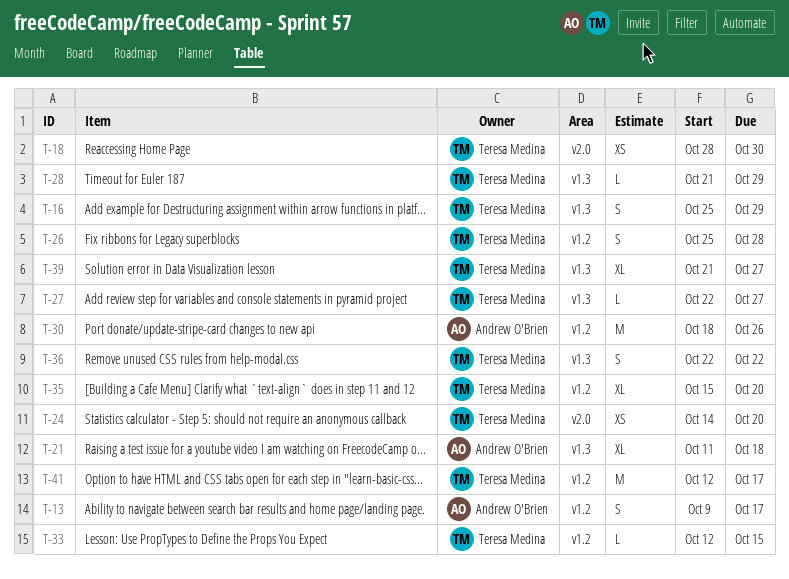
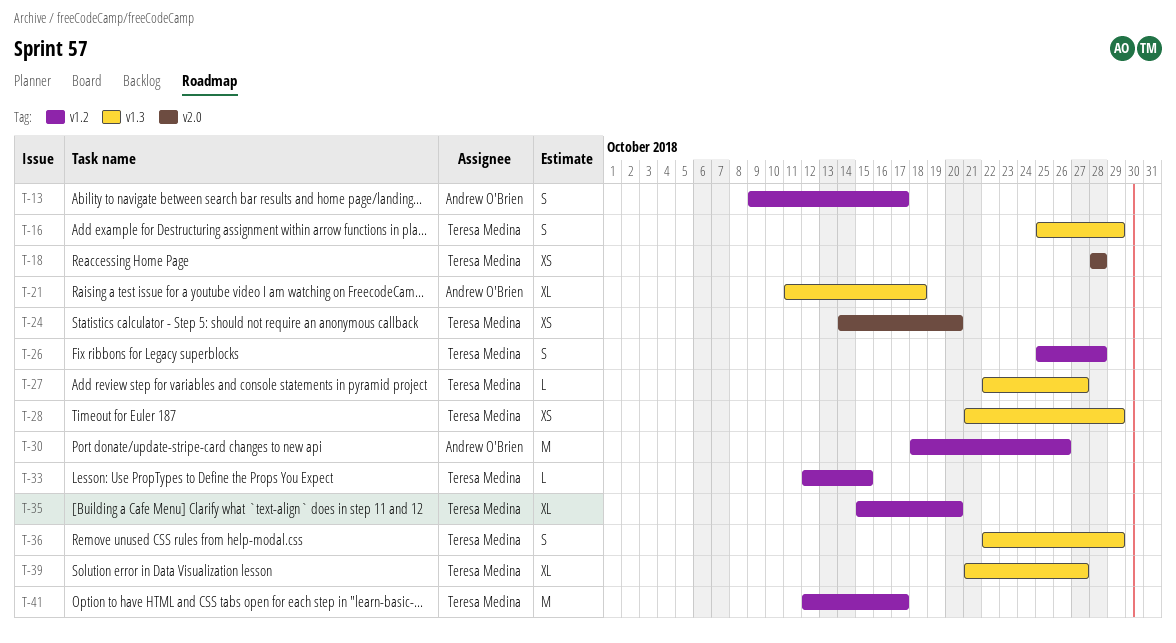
T-18, due: Oct 30 -> Oct 28
T-28, estimate: L -> XS
T-36, due: Oct 22 -> Oct 29

